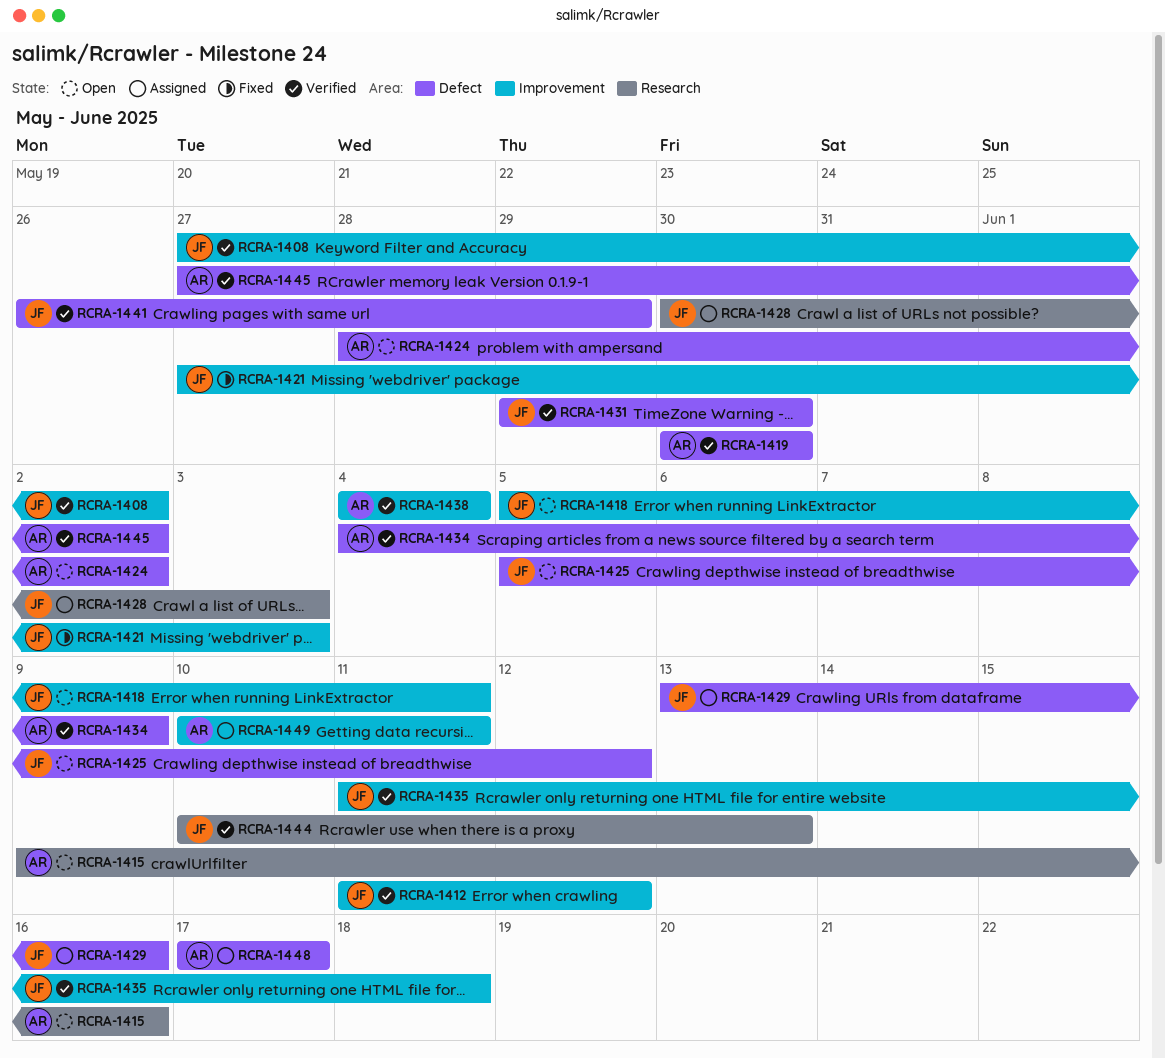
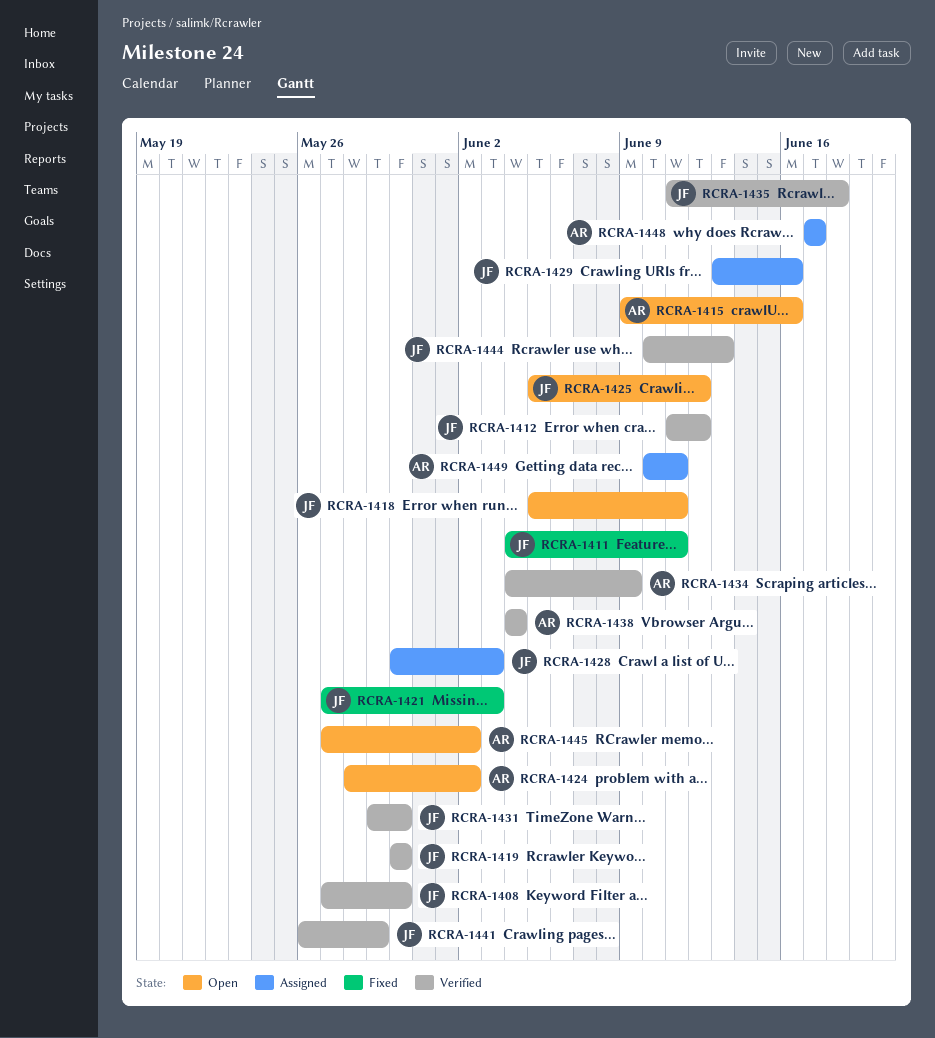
RCRA-1408, due: Jun 2 -> May 30
RCRA-1411: none -> present
RCRA-1419, owner: AR -> JF
RCRA-1445, status: Verified -> Open

